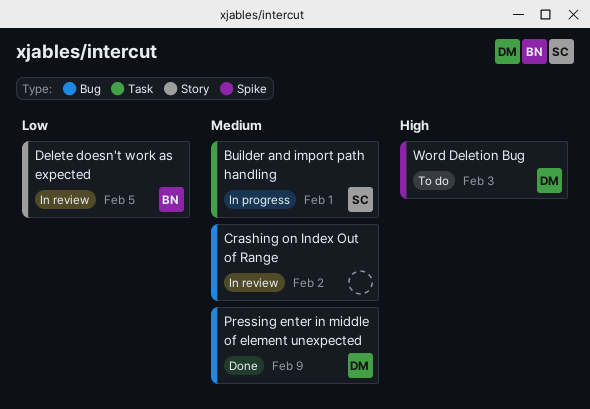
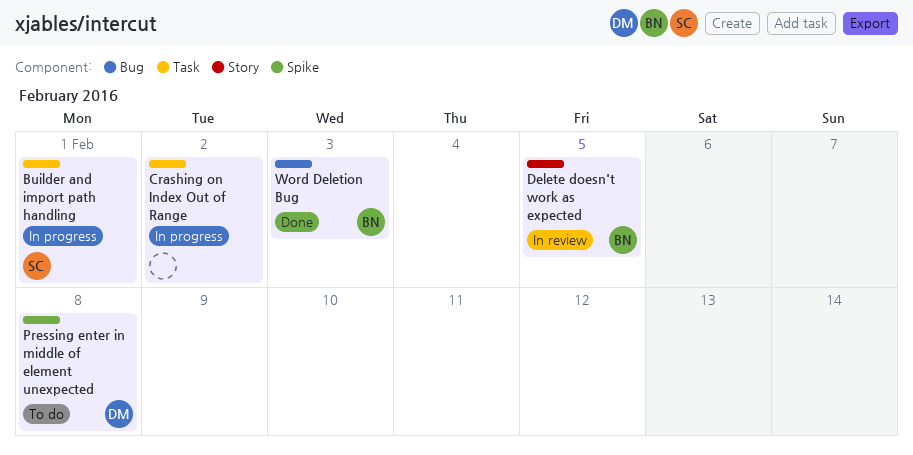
Crashing on Index Out of Range, status: In review -> In progress
Crashing on Index Out of Range, label: Bug -> Task
Pressing enter in middle of element unexpected, status: Done -> To do
Pressing enter in middle of element unexpected, label: Bug -> Spike
Pressing enter in middle of element unexpected, due: Feb 9 -> Feb 8
Word Deletion Bug, status: To do -> Done
Word Deletion Bug, owner: DM -> BN
Word Deletion Bug, label: Spike -> Bug

